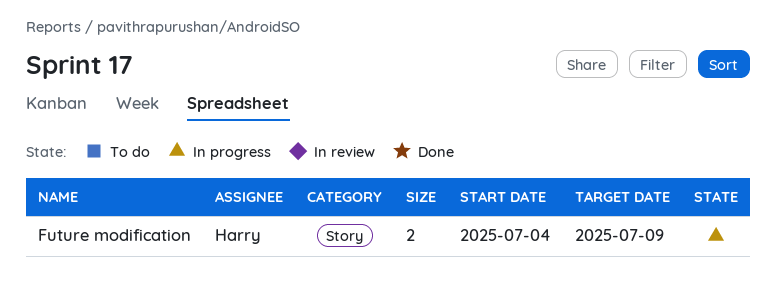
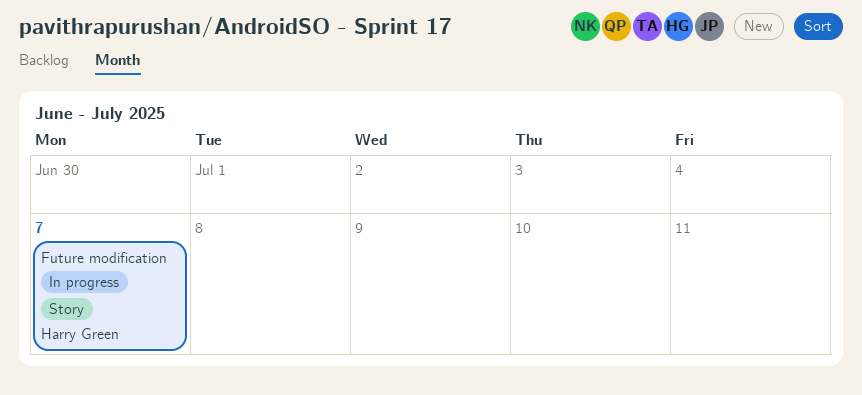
Future modification, due: Jul 9 -> Jul 7

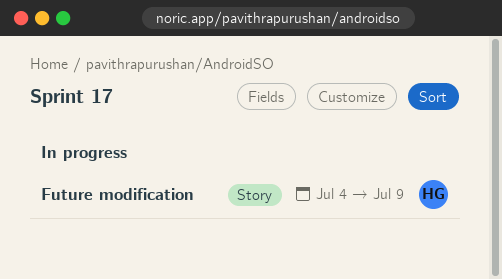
Future modification, due: Jul 7 -> Jul 9

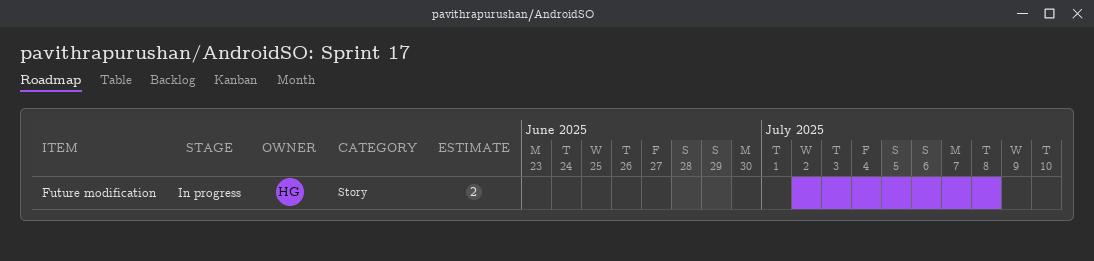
Future modification, start: Jul 4 -> Jul 2
Future modification, due: Jul 9 -> Jul 8

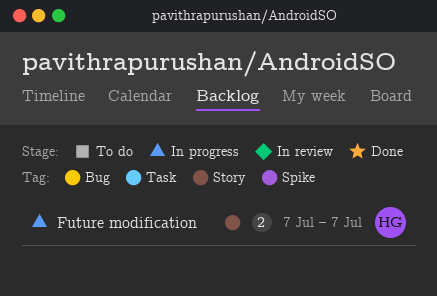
Future modification, start: Jul 2 -> Jul 7
Future modification, due: Jul 8 -> Jul 7

